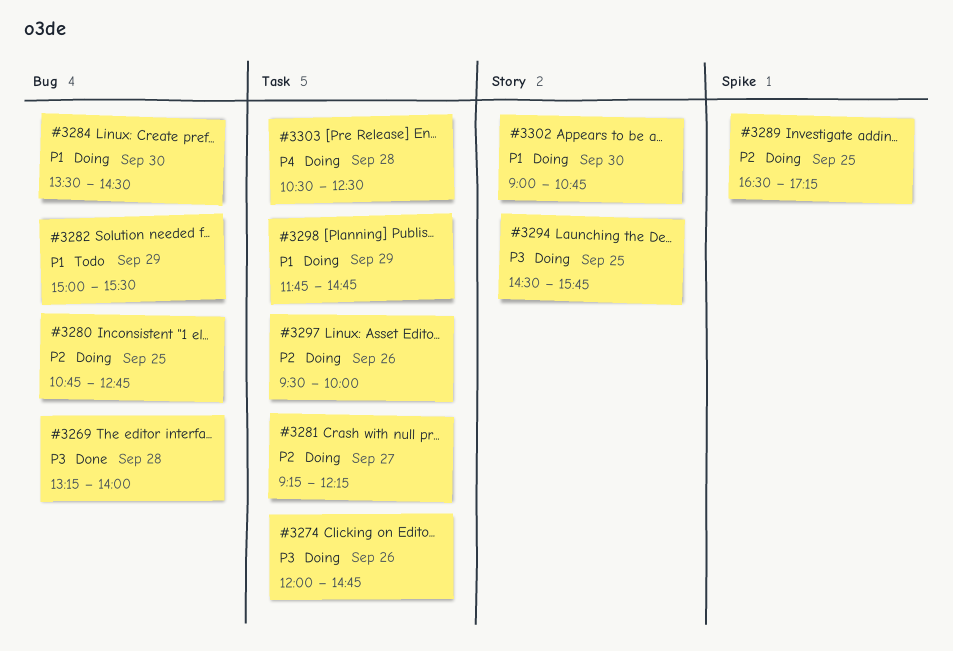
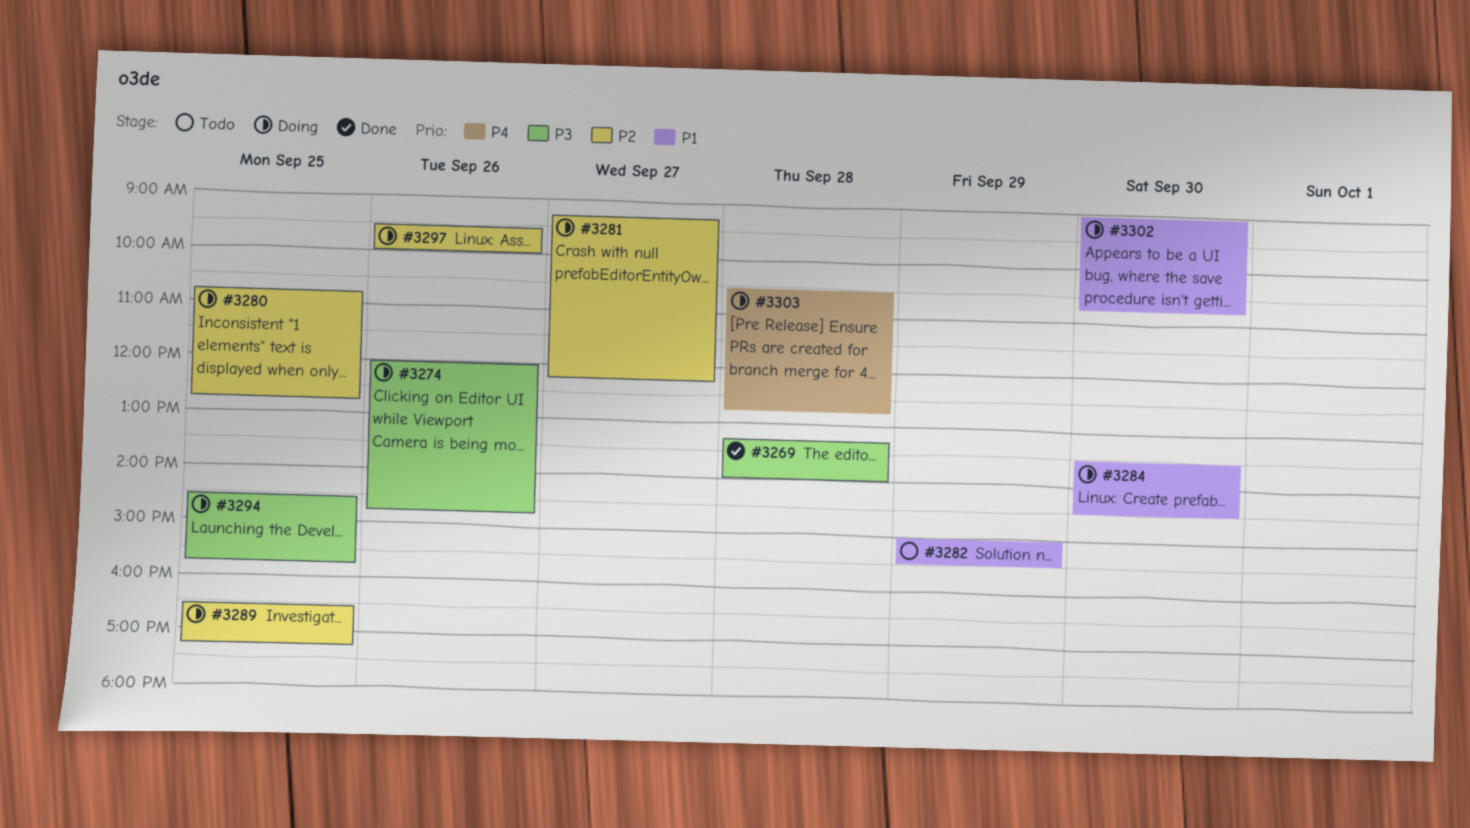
#3298: present -> none
#3303, ends: 12:30 -> 12:45

